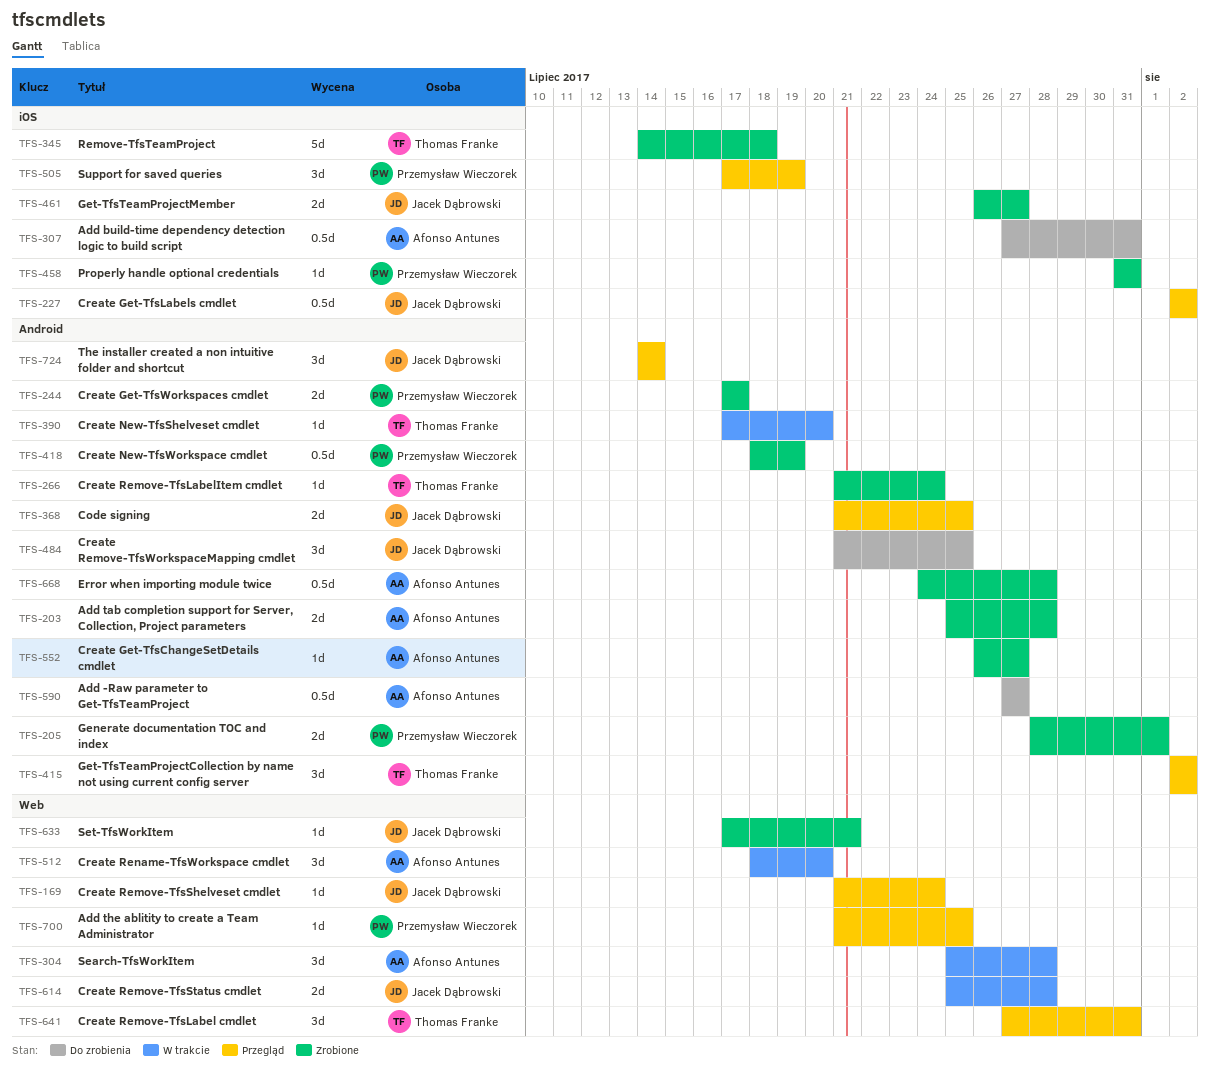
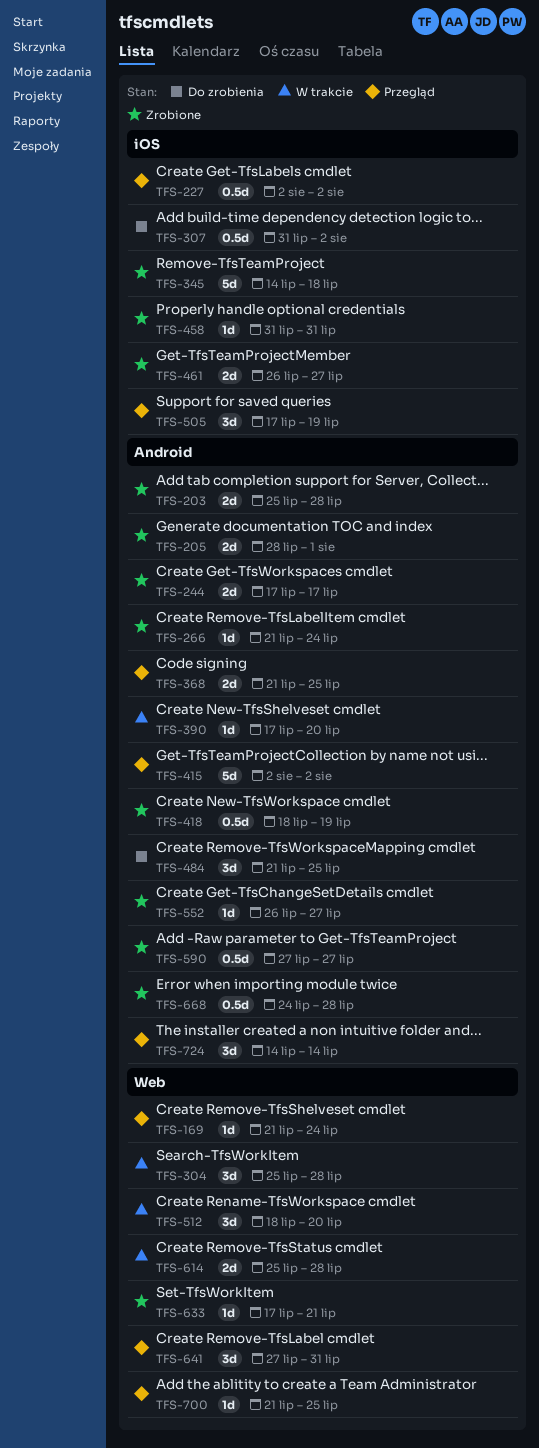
TFS-307, start: Jul 27 -> Jul 31
TFS-307, due: Jul 31 -> Aug 2
TFS-415, estimate: 3d -> 5d
TFS-590, status: Do zrobienia -> Zrobione

